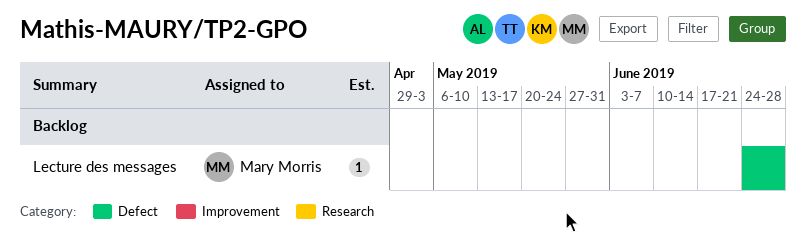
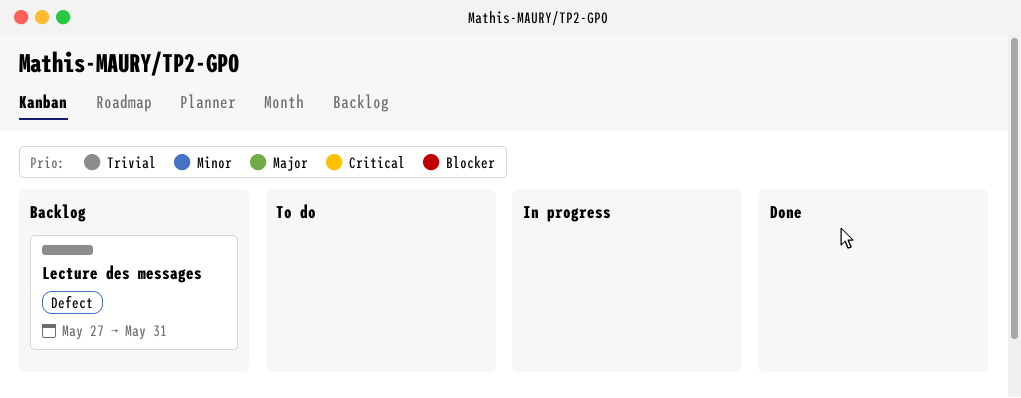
Lecture des messages, start: Jun 24 -> May 27
Lecture des messages, due: Jun 28 -> May 31

